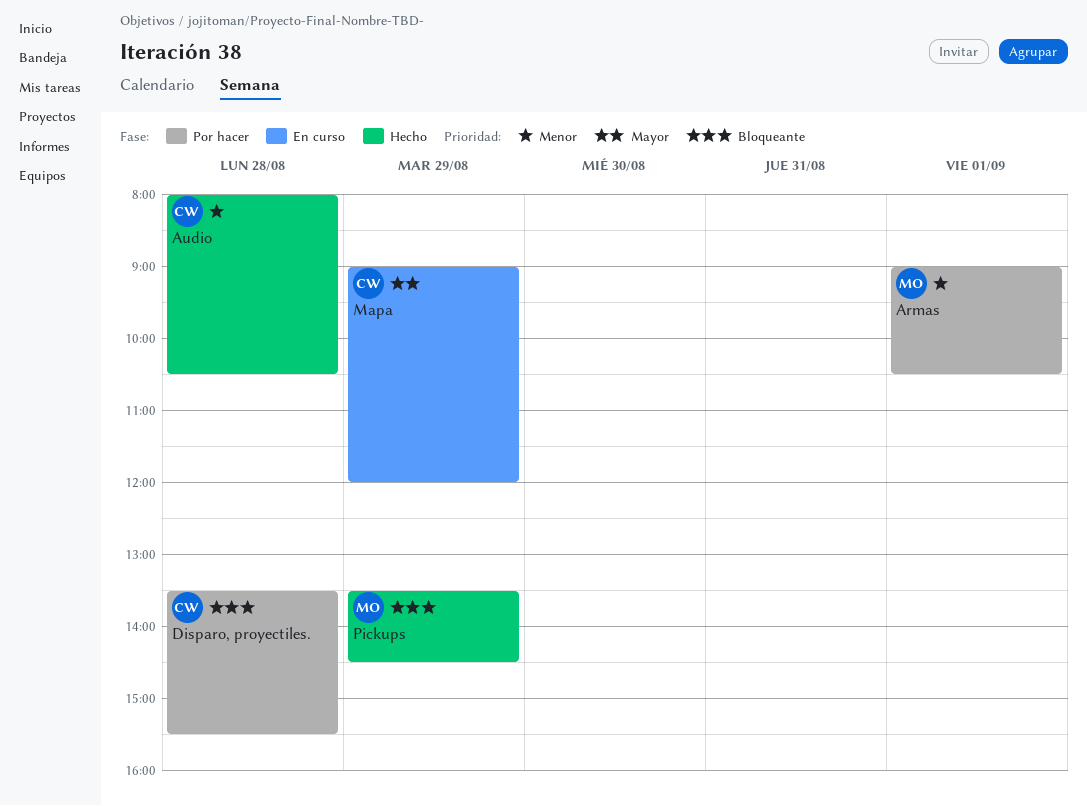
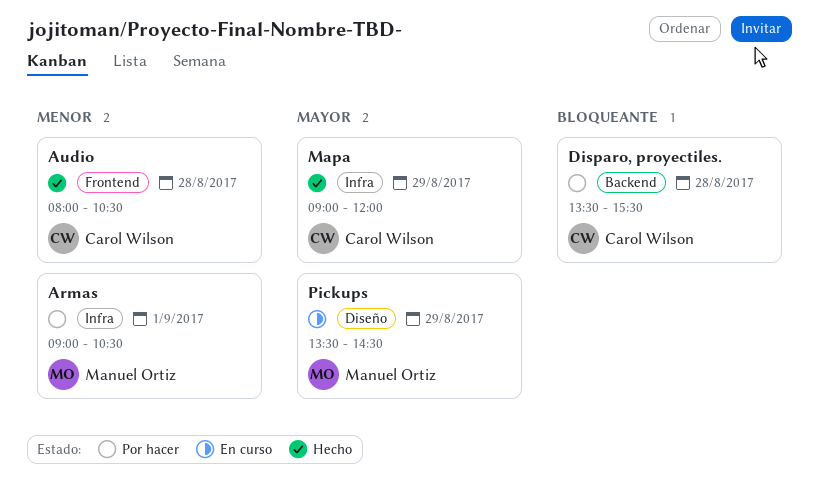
Mapa, status: En curso -> Hecho
Pickups, status: Hecho -> En curso
Pickups, priority: Bloqueante -> Mayor

